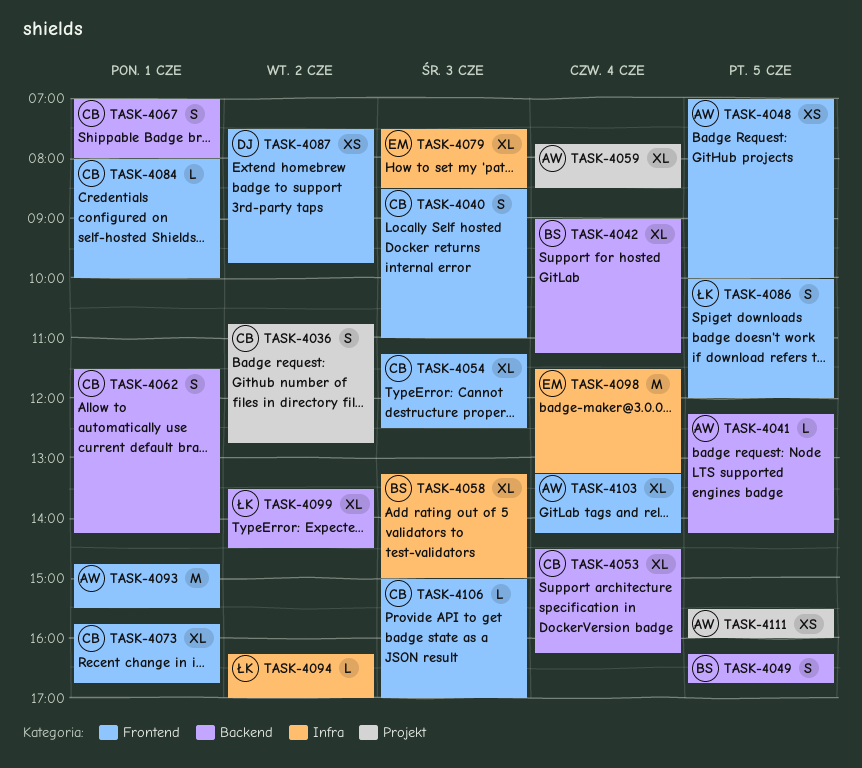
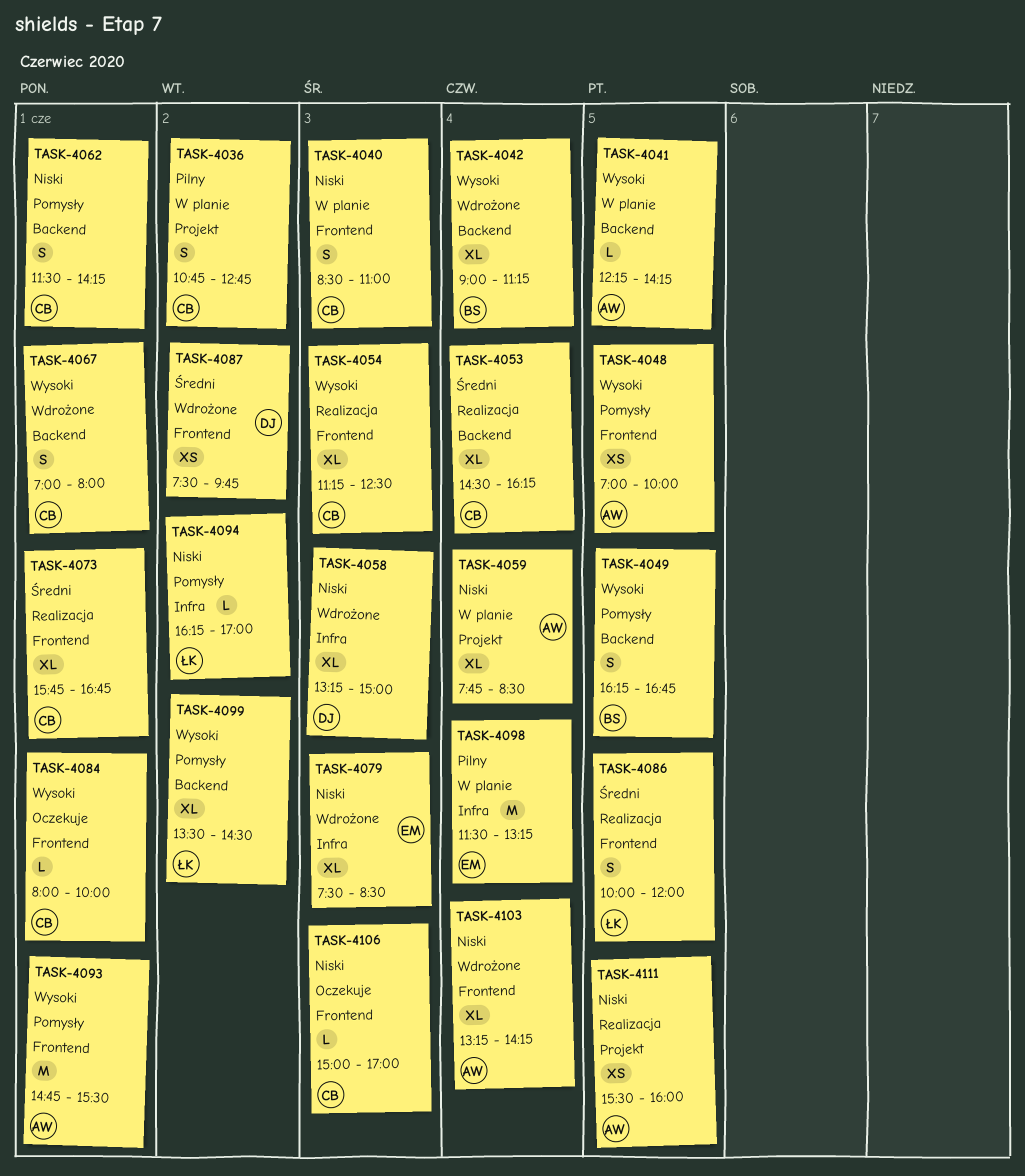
TASK-4058, owner: BS -> DJ

